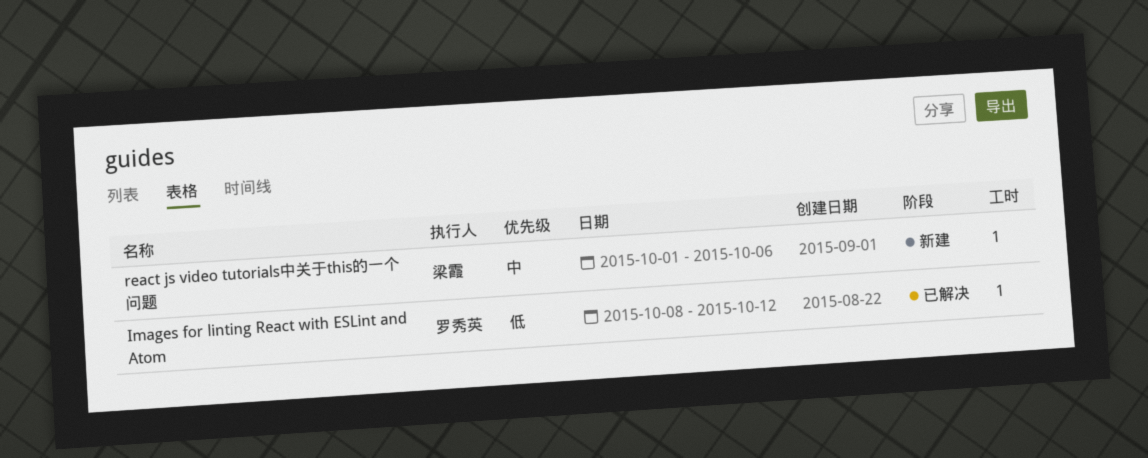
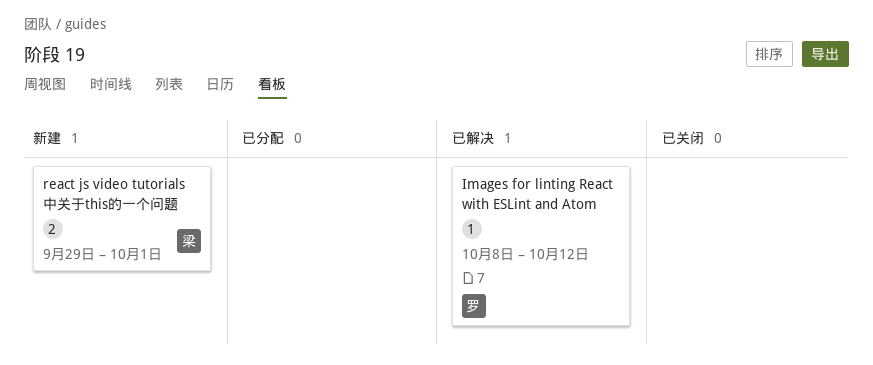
react js video tutorials中关于this的一个问题, estimate: 1 -> 2
react js video tutorials中关于this的一个问题, start: Oct 1 -> Sep 29
react js video tutorials中关于this的一个问题, due: Oct 6 -> Oct 1

